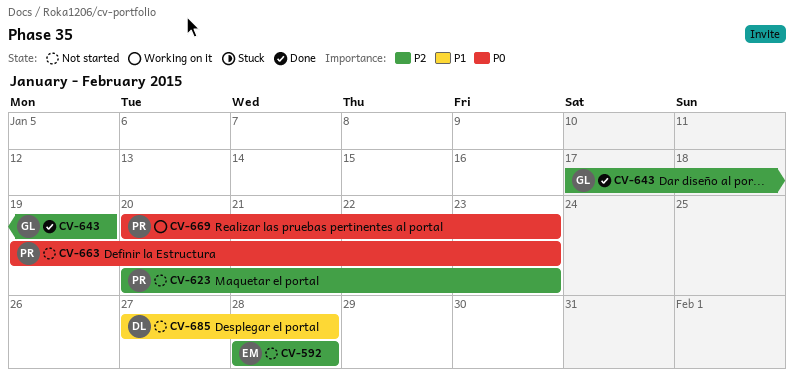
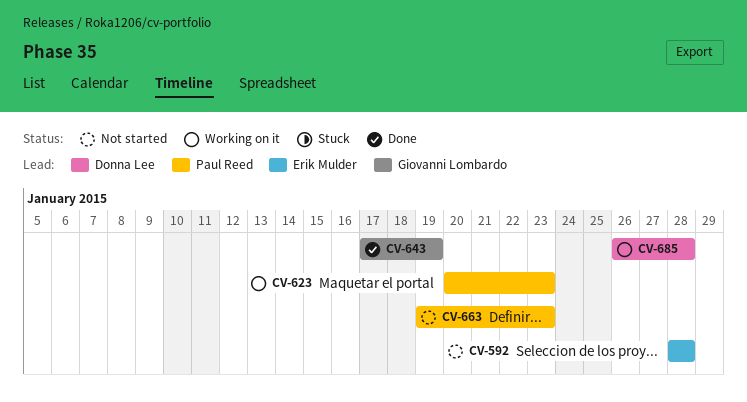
CV-623, status: Not started -> Working on it
CV-669: present -> none
CV-685, status: Not started -> Working on it
CV-685, start: Jan 27 -> Jan 26

